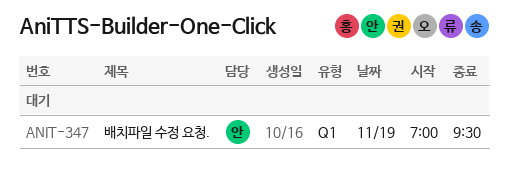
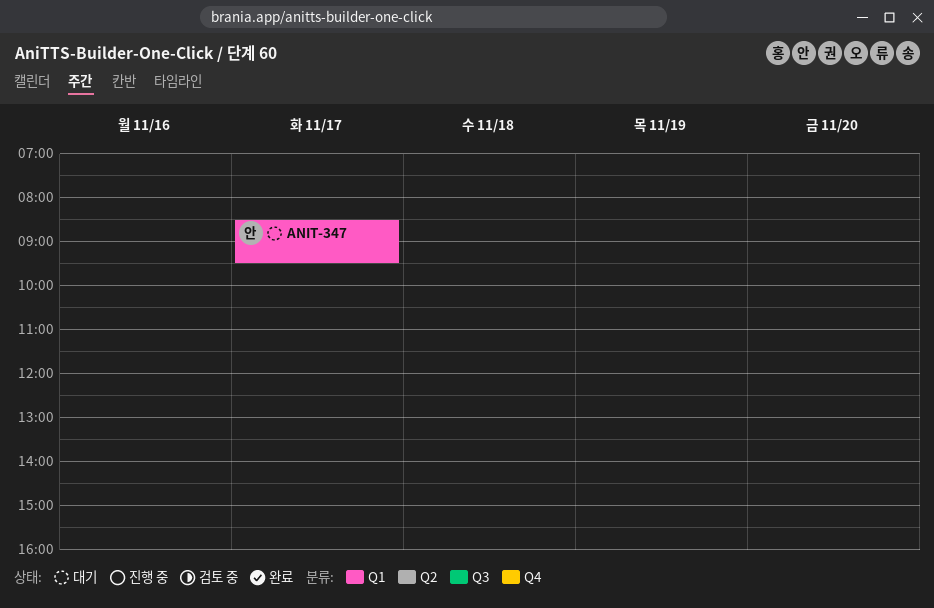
ANIT-347, day: Nov 19 -> Nov 17
ANIT-347, begins: 07:00 -> 08:30

